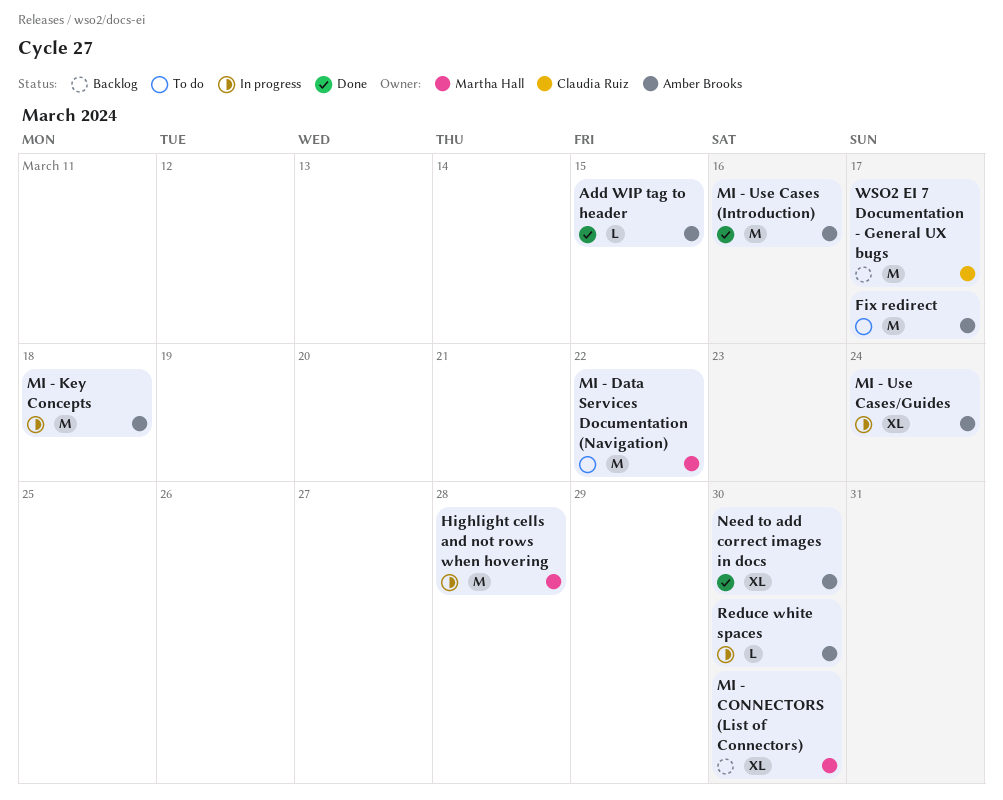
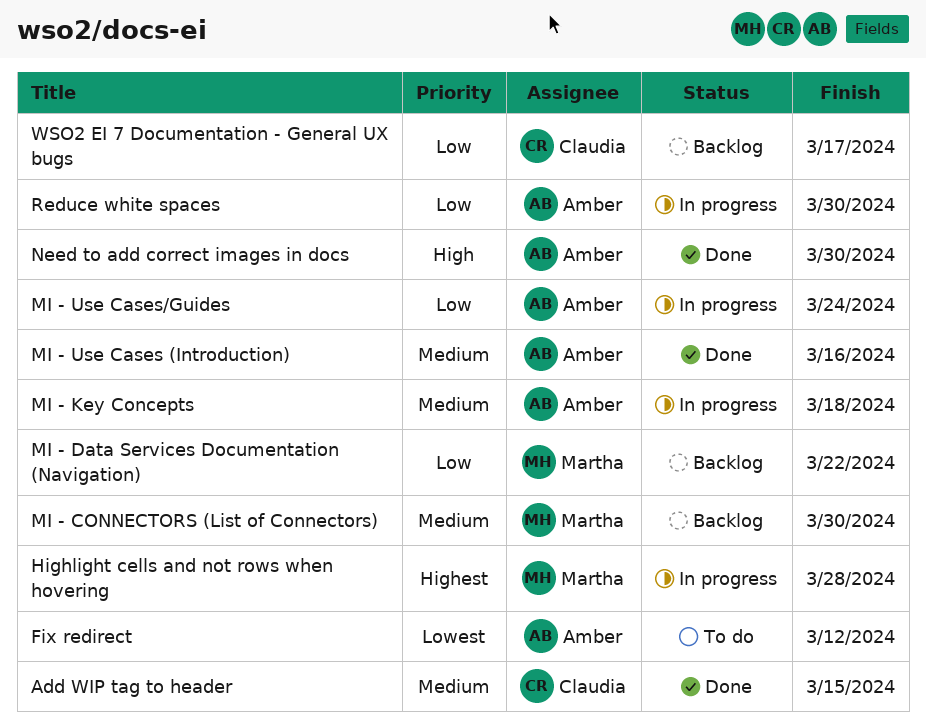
Add WIP tag to header, owner: Amber Brooks -> Claudia Ruiz
Fix redirect, due: Mar 17 -> Mar 12
MI - Data Services Documentation (Navigation), status: To do -> Backlog

